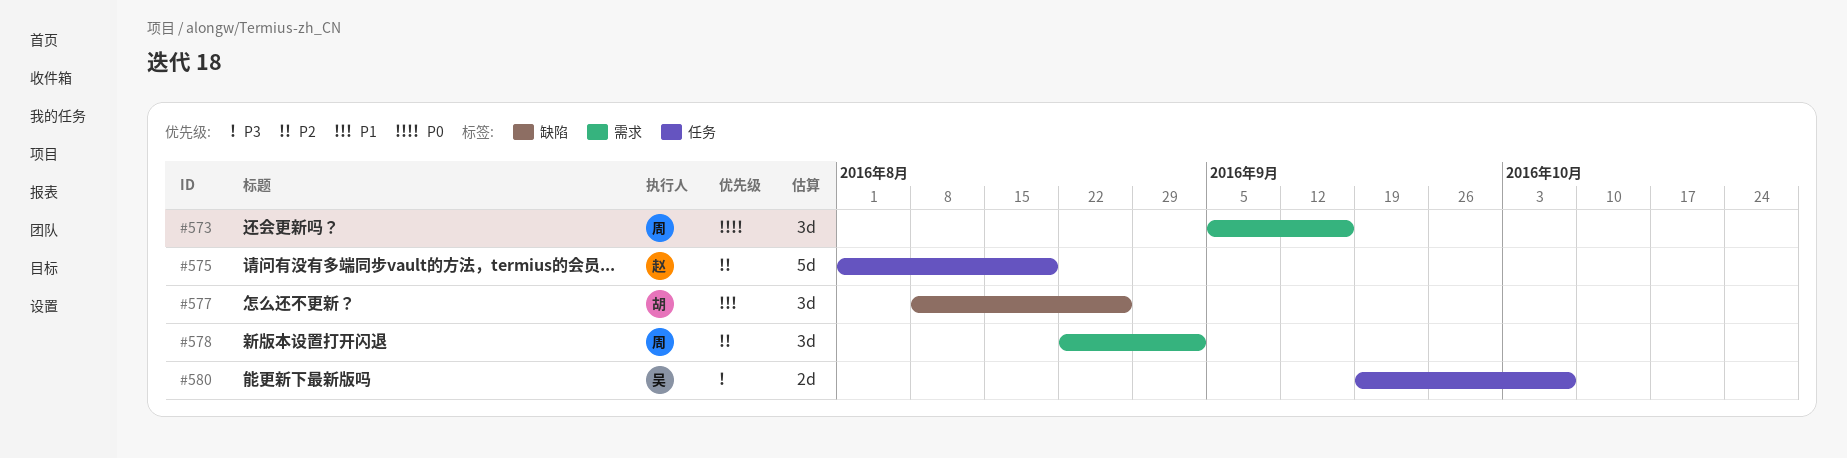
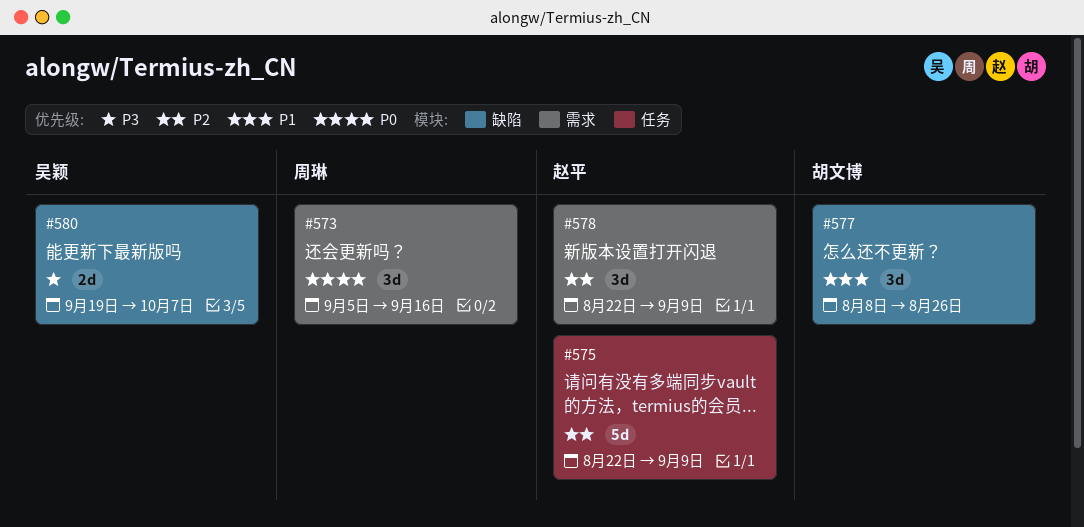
#575, start: Aug 1 -> Aug 22
#575, due: Aug 19 -> Sep 9
#578, owner: 周琳 -> 赵平
#578, due: Sep 2 -> Sep 9
#580, label: 任务 -> 缺陷

